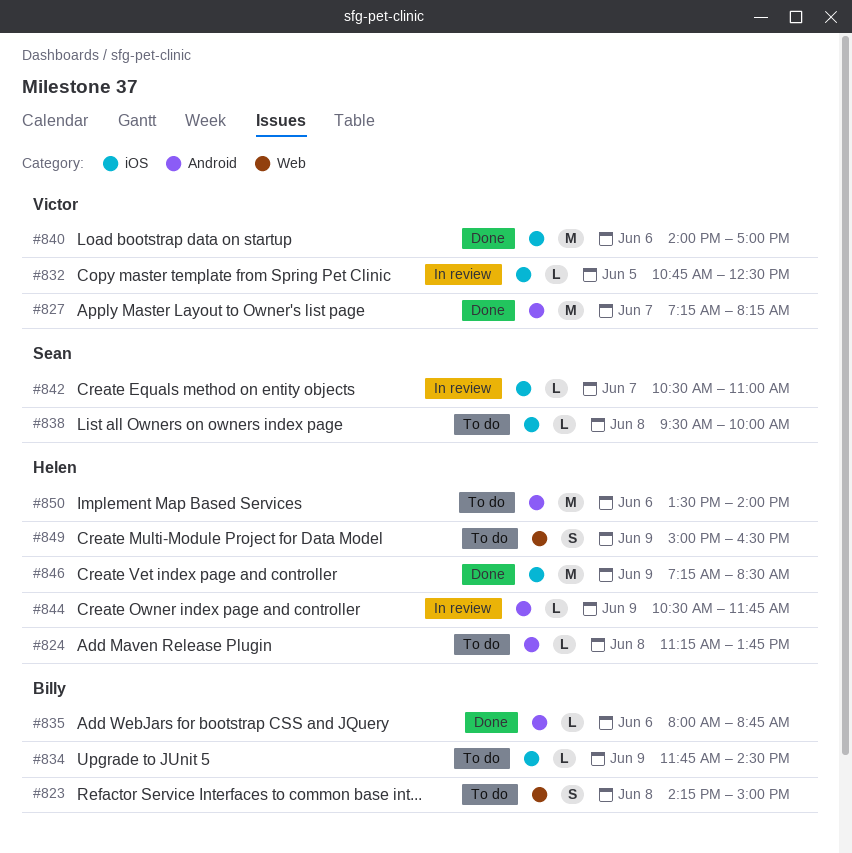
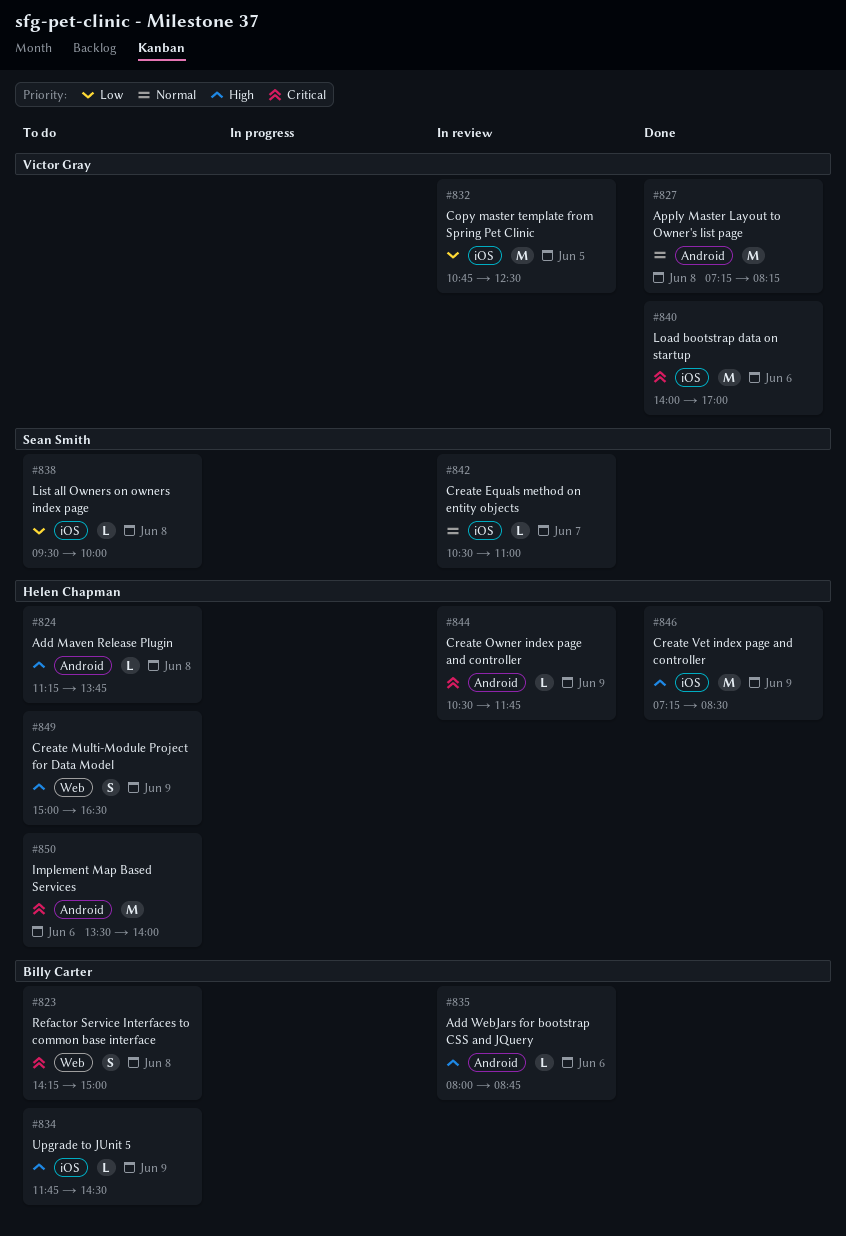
#827, day: Jun 7 -> Jun 8
#832, estimate: L -> M
#835, status: Done -> In review

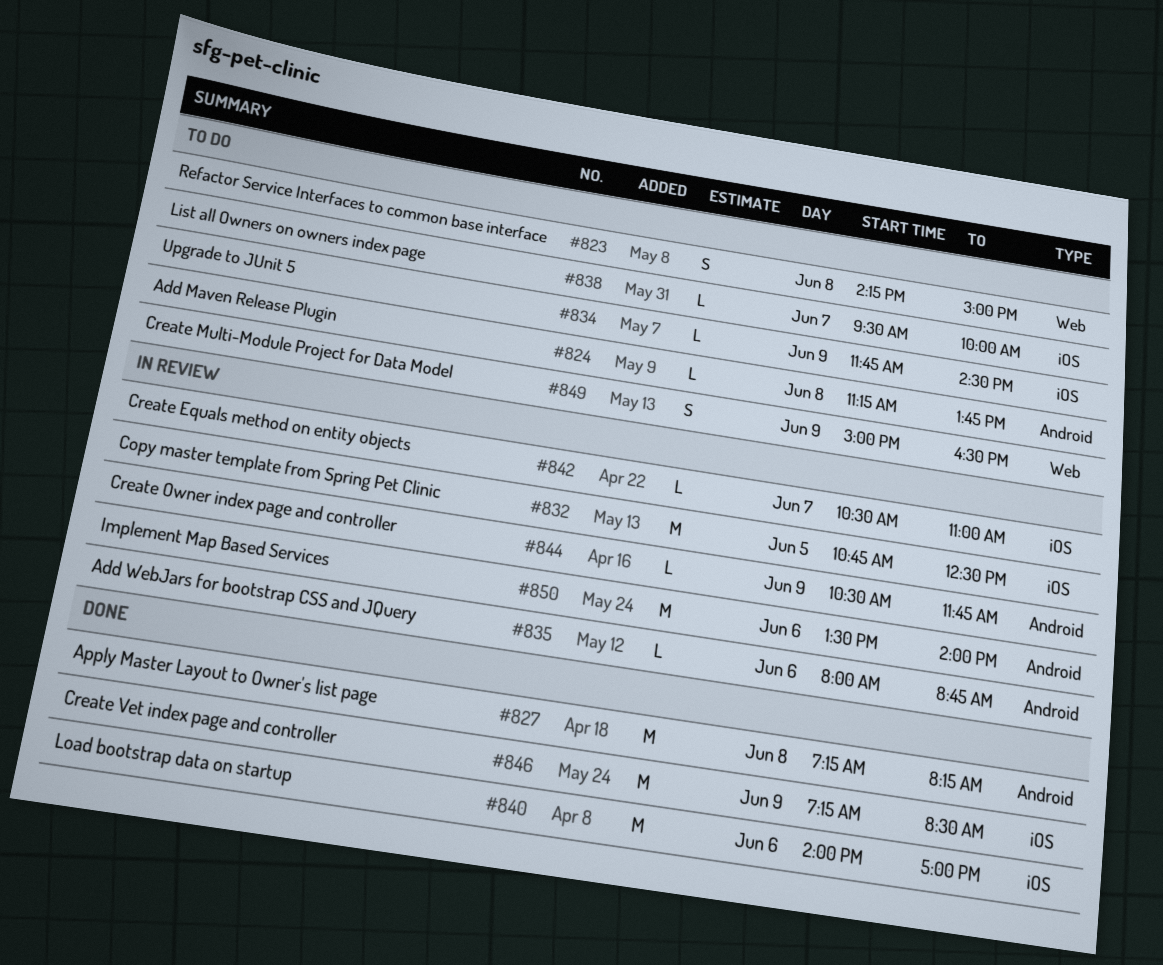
#838, day: Jun 8 -> Jun 7
#850, status: To do -> In review

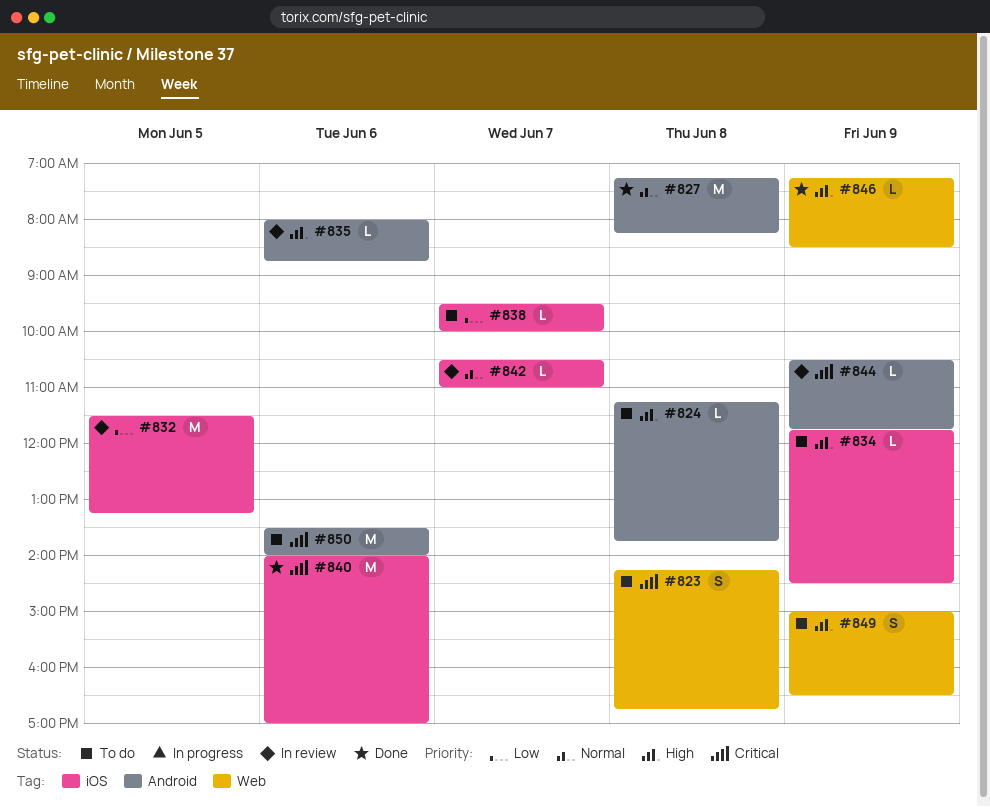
#823, ends: 15:00 -> 16:45
#832, begins: 10:45 -> 11:30
#832, ends: 12:30 -> 13:15
#846, label: iOS -> Web
#846, estimate: M -> L
#850, status: In review -> To do

